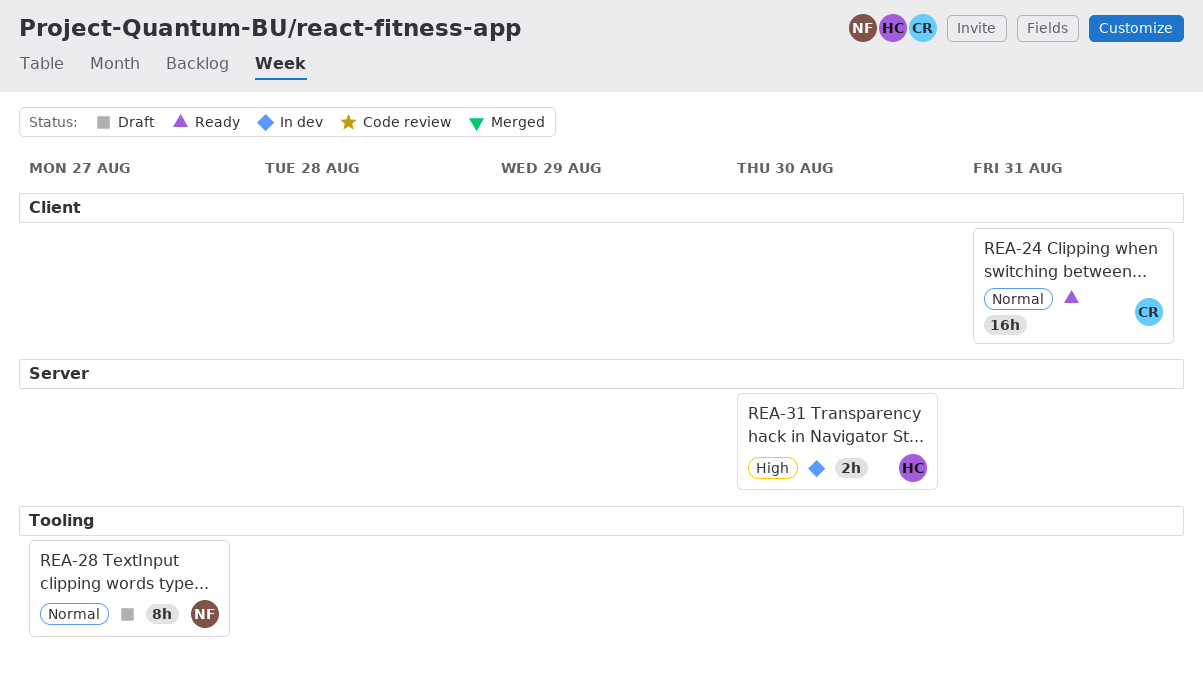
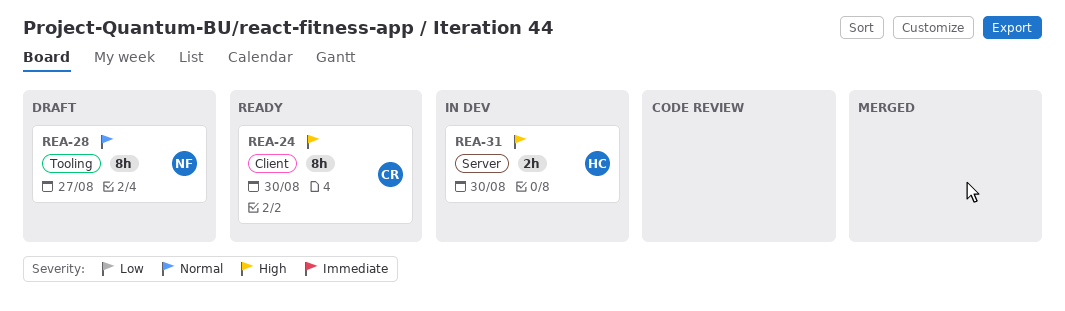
REA-24, priority: Normal -> High
REA-24, estimate: 16h -> 8h
REA-24, due: Aug 31 -> Aug 30

